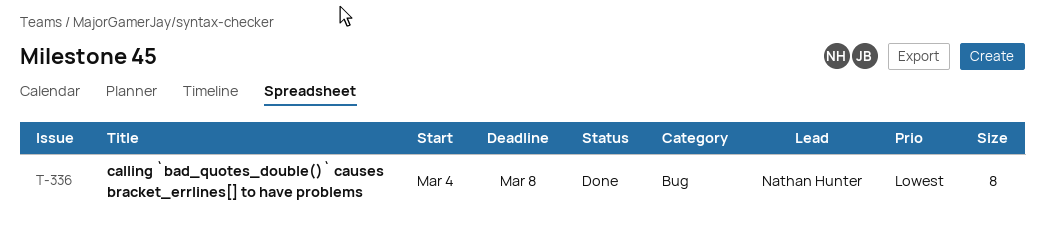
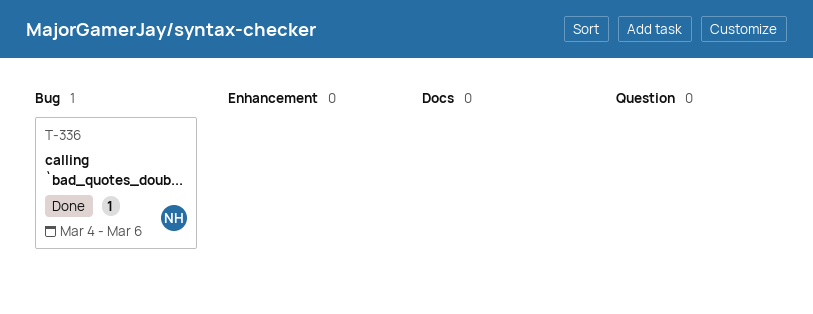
T-336, estimate: 8 -> 1
T-336, due: Mar 8 -> Mar 6

